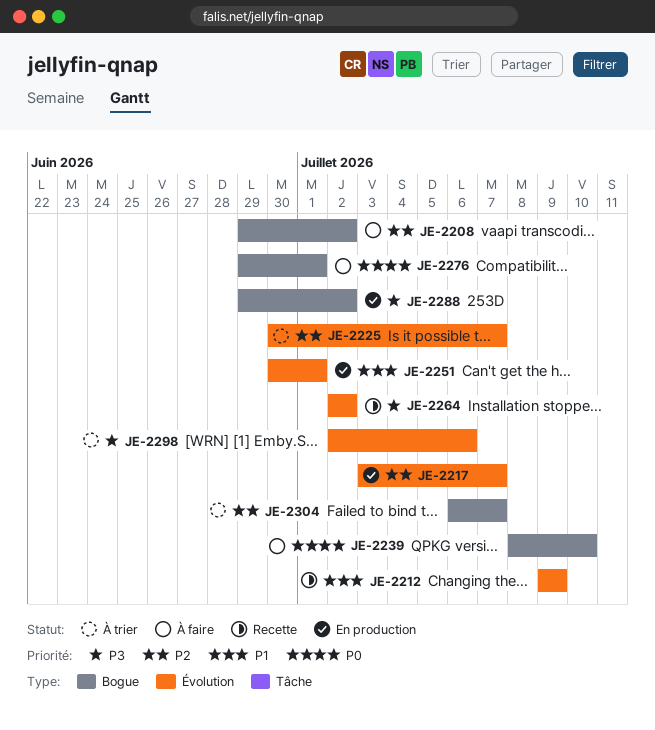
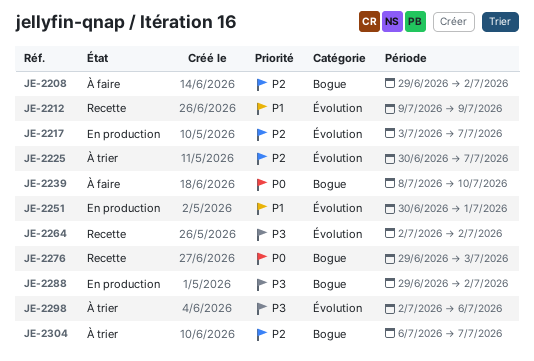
JE-2276, status: À faire -> Recette
JE-2276, due: Jul 1 -> Jul 3

